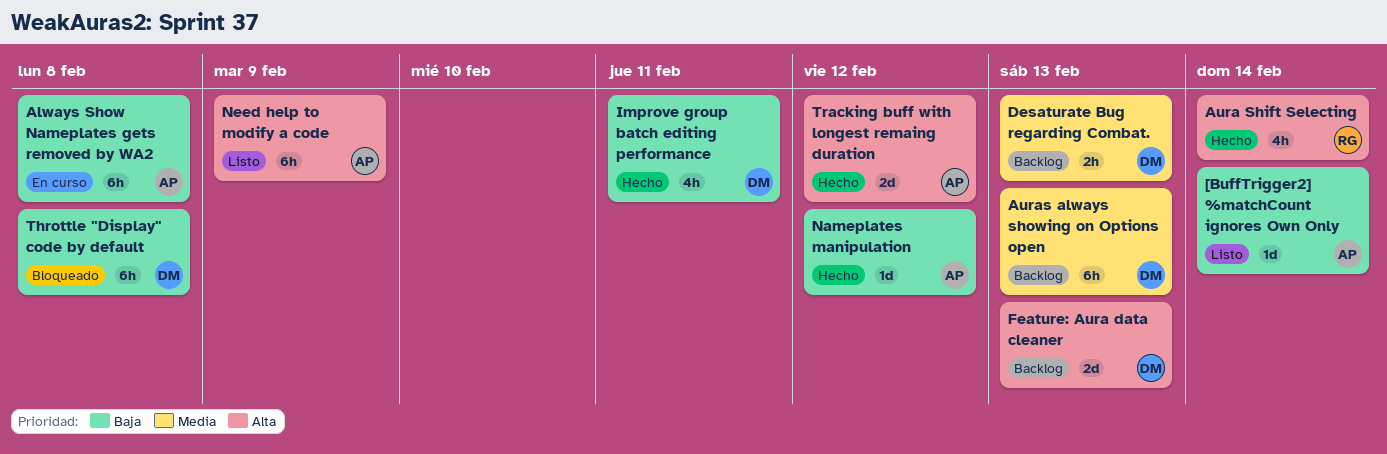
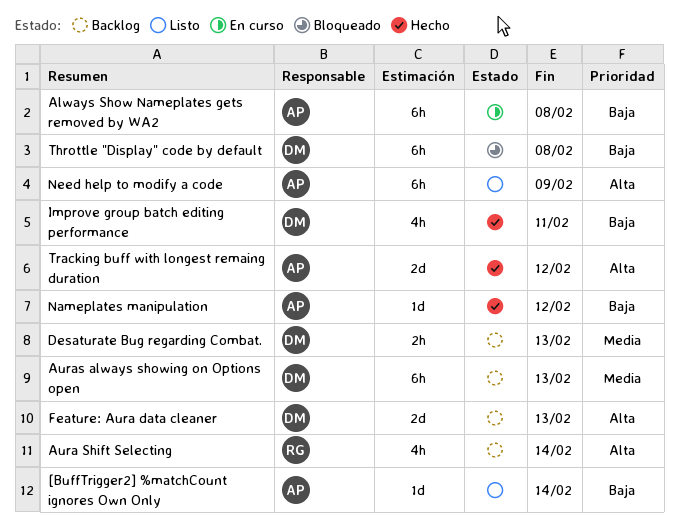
Aura Shift Selecting, status: Hecho -> Backlog

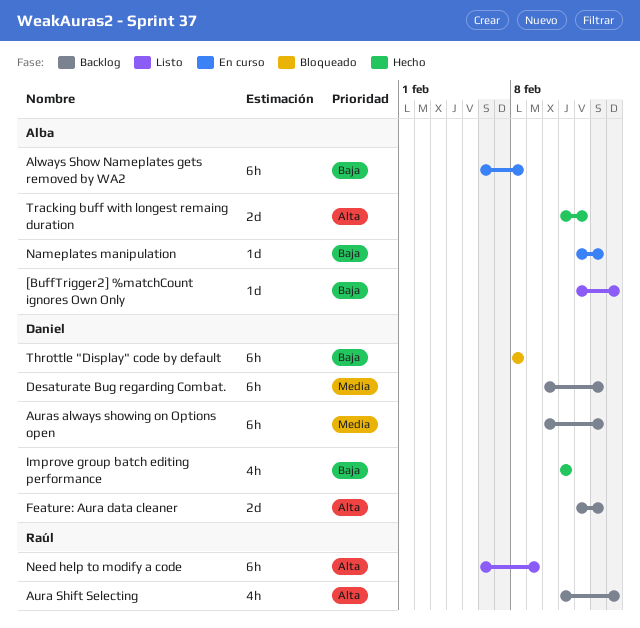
Desaturate Bug regarding Combat., estimate: 2h -> 6h
Nameplates manipulation, status: Hecho -> En curso
Nameplates manipulation, due: Feb 12 -> Feb 13
Need help to modify a code, owner: Alba -> Raúl

